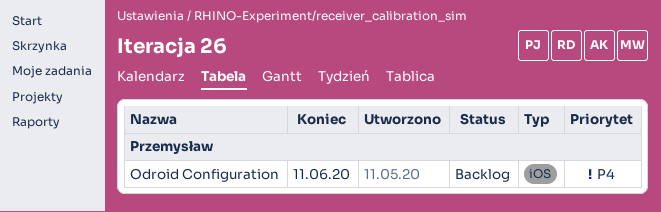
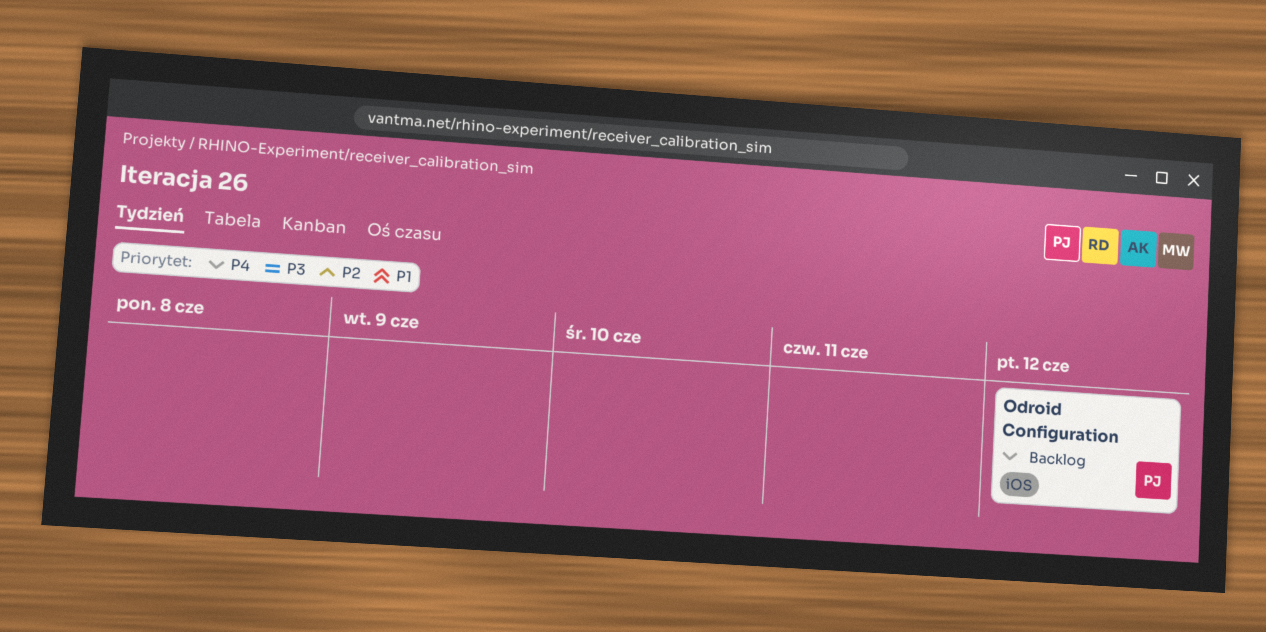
Odroid Configuration, due: Jun 11 -> Jun 12

